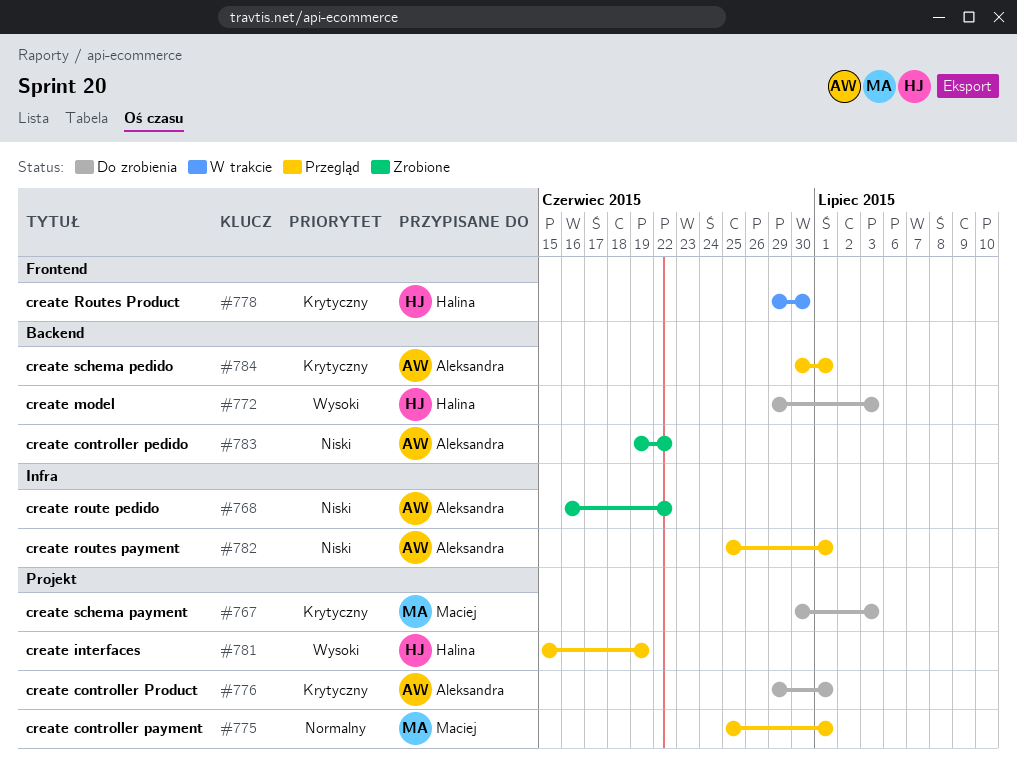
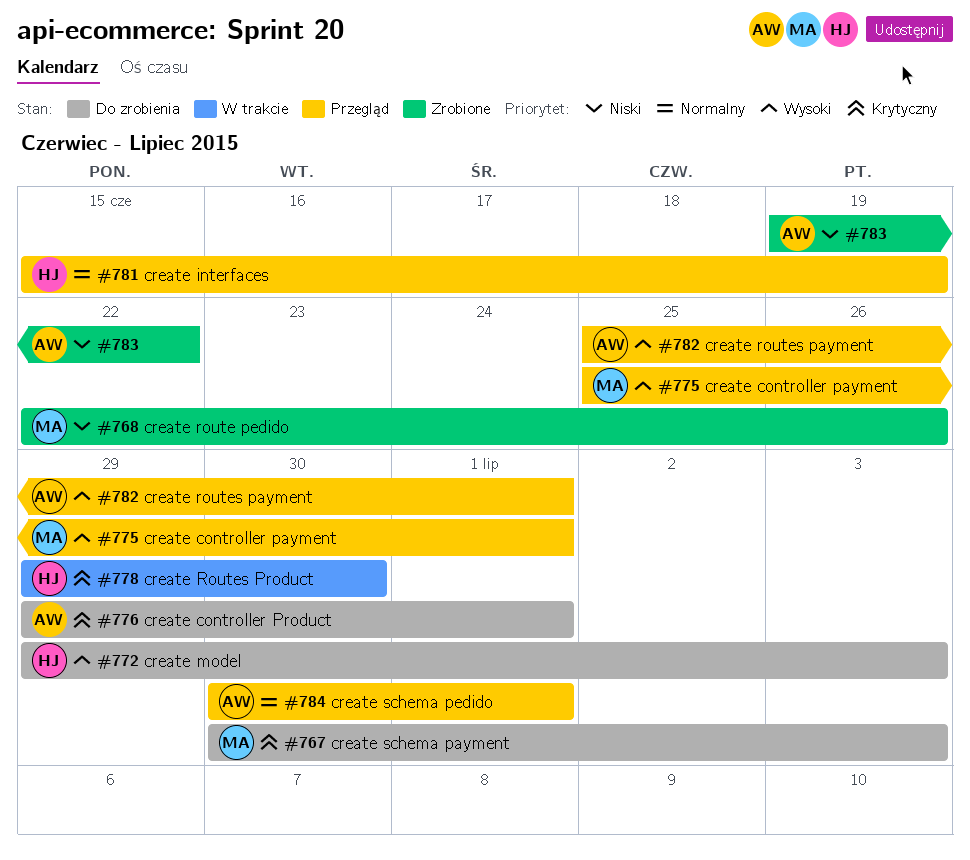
#768, owner: Aleksandra -> Maciej
#768, start: Jun 16 -> Jun 22
#768, due: Jun 22 -> Jun 26
#775, priority: Normalny -> Wysoki
#781, priority: Wysoki -> Normalny
#782, priority: Niski -> Wysoki
#784, priority: Krytyczny -> Normalny

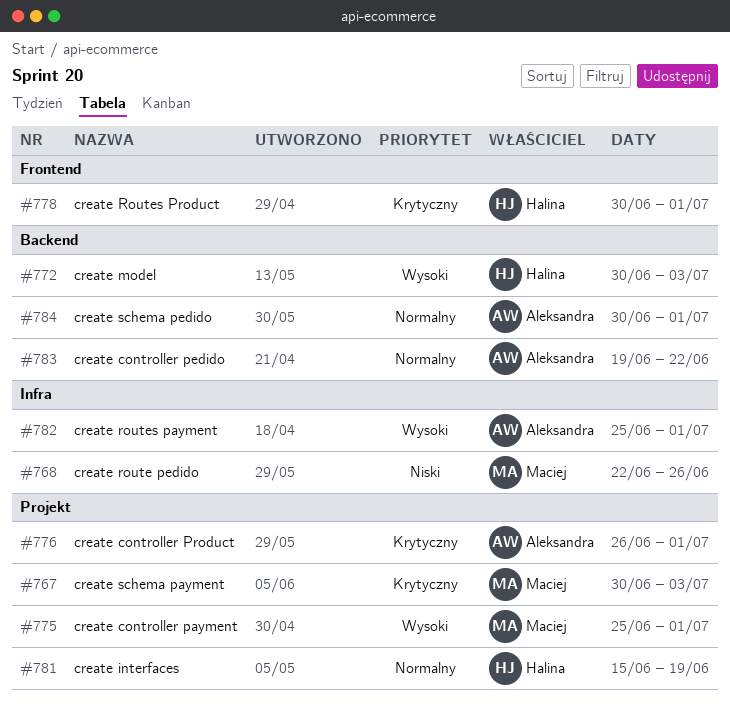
#772, start: Jun 29 -> Jun 30
#776, start: Jun 29 -> Jun 26
#778, start: Jun 29 -> Jun 30
#778, due: Jun 30 -> Jul 1
#783, priority: Niski -> Normalny

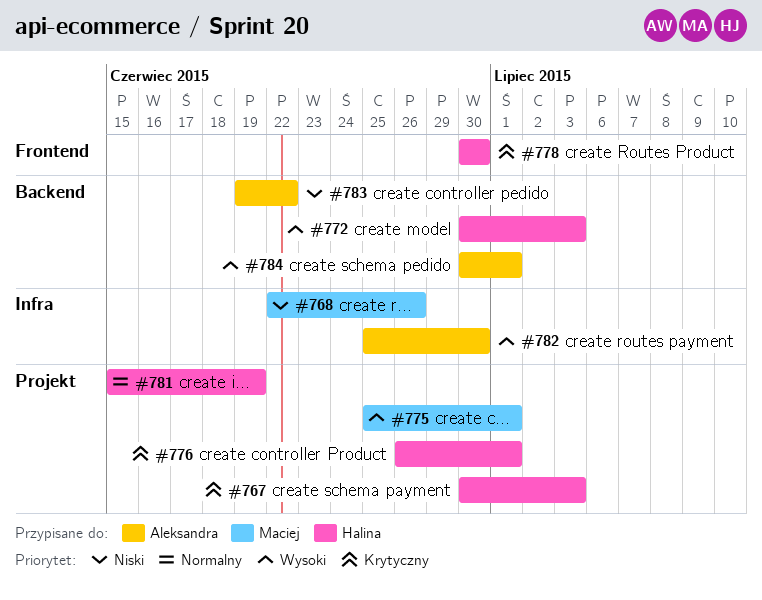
#767, owner: Maciej -> Halina
#776, owner: Aleksandra -> Halina
#778, due: Jul 1 -> Jun 30
#782, due: Jul 1 -> Jun 30
#783, priority: Normalny -> Niski
#784, priority: Normalny -> Wysoki

